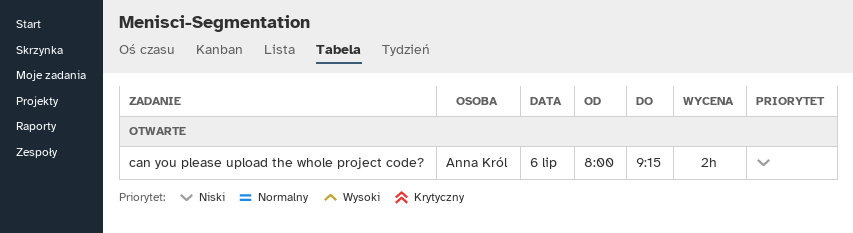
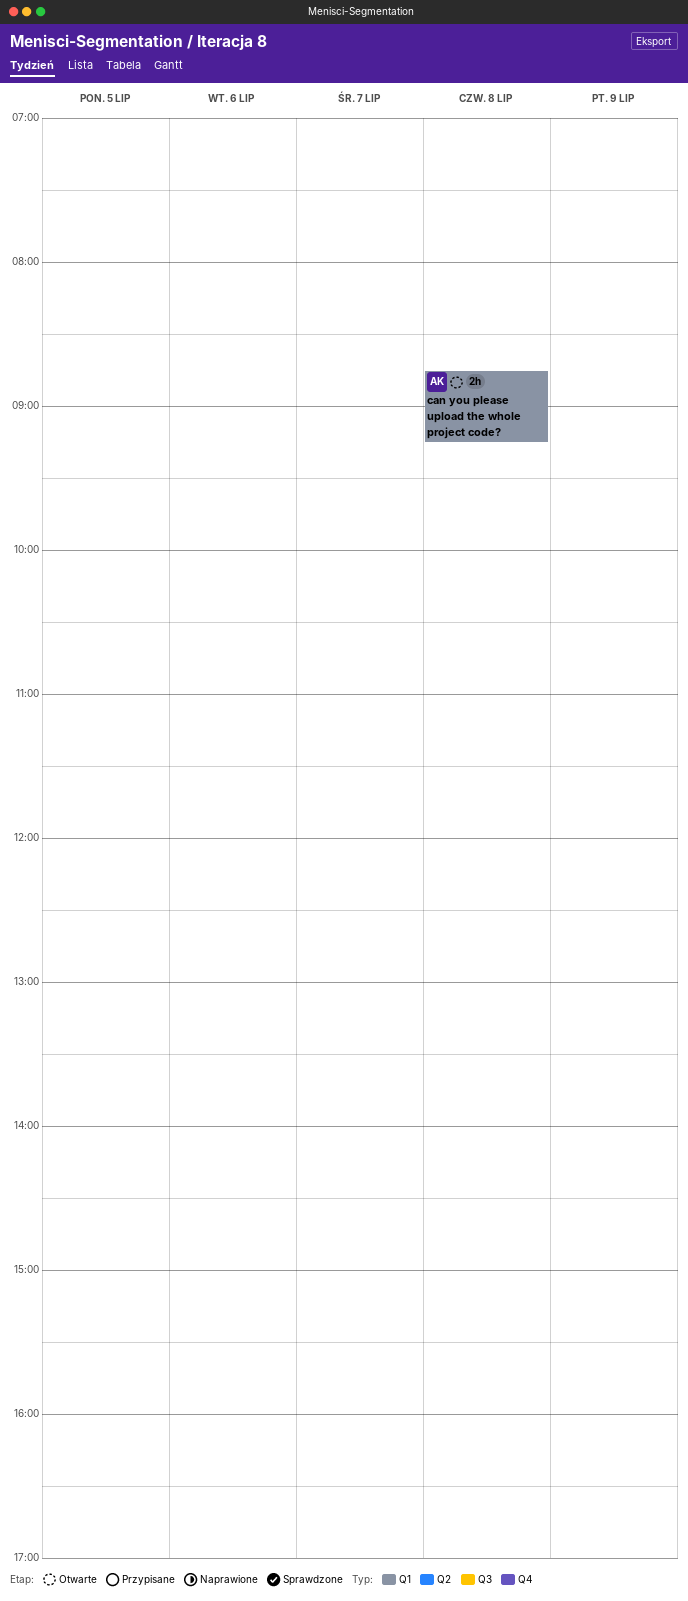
can you please upload the whole project code?, day: Jul 6 -> Jul 8
can you please upload the whole project code?, begins: 08:00 -> 08:45

